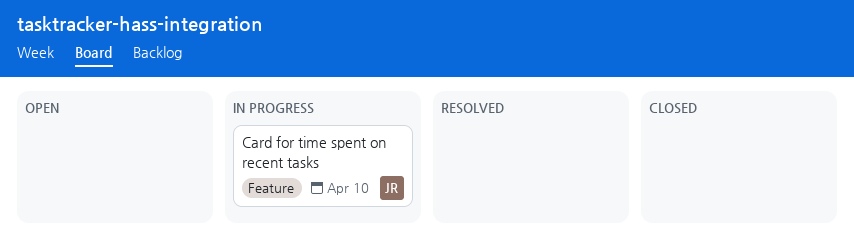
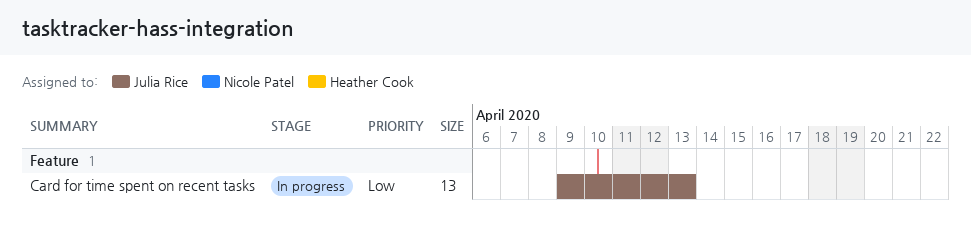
Card for time spent on recent tasks, due: Apr 10 -> Apr 13

